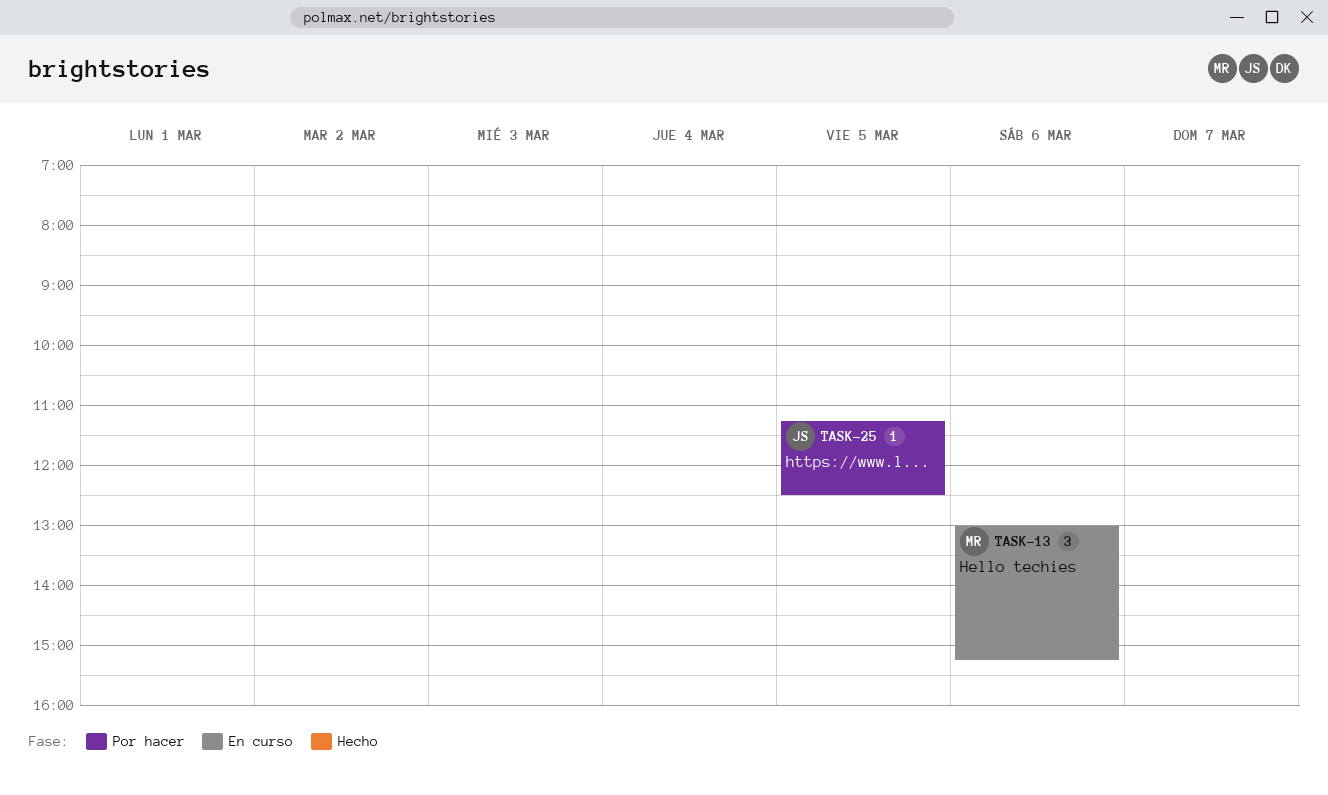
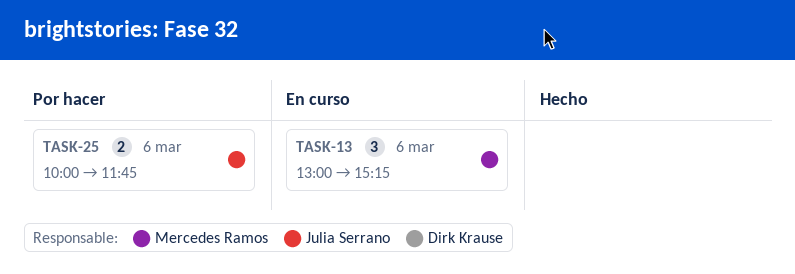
TASK-25, estimate: 1 -> 2
TASK-25, day: Mar 5 -> Mar 6
TASK-25, begins: 11:15 -> 10:00
TASK-25, ends: 12:30 -> 11:45

